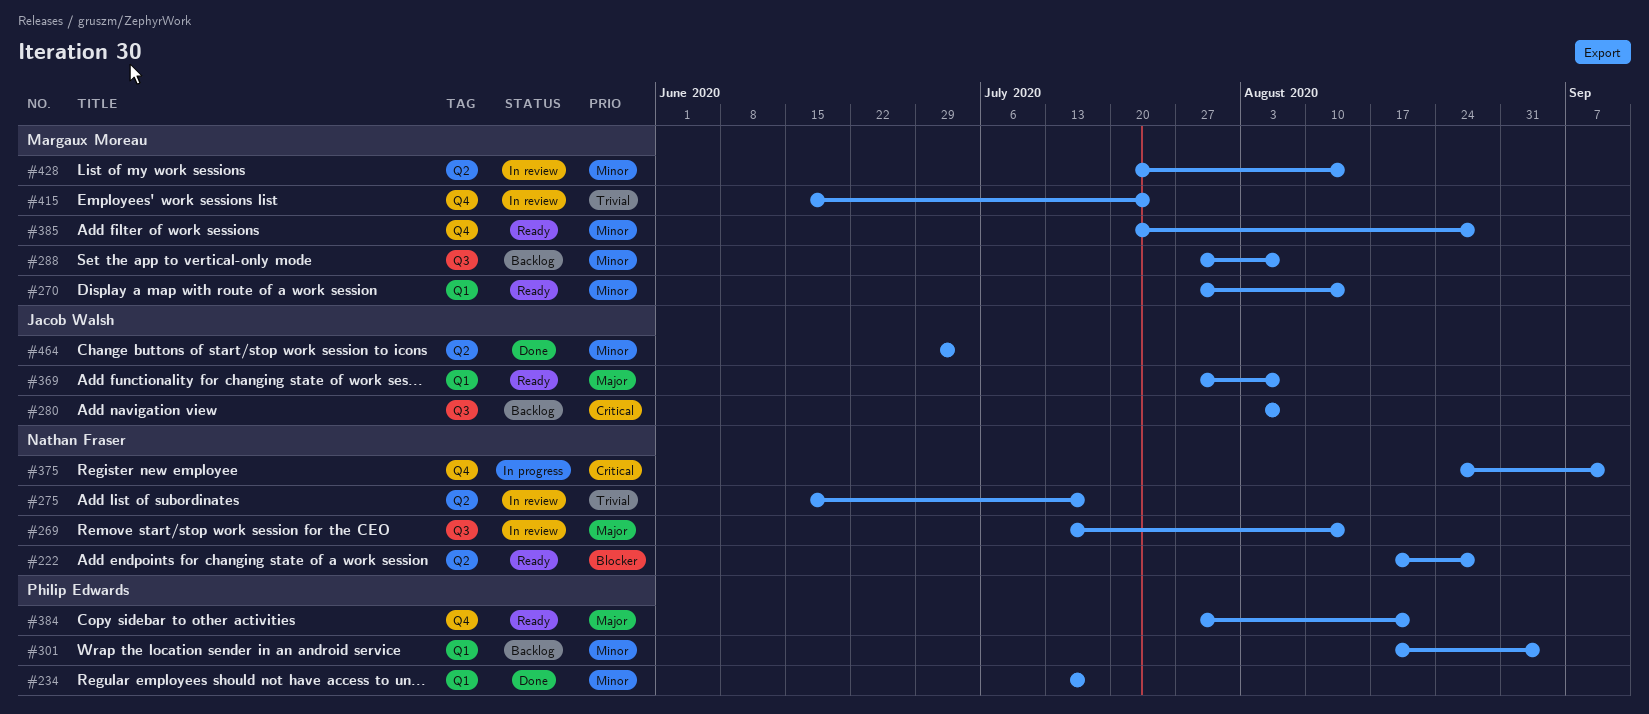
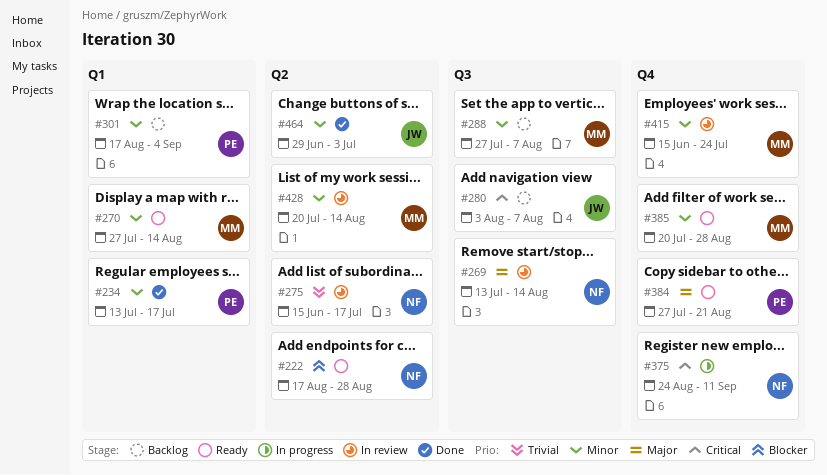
#369: present -> none
#415, priority: Trivial -> Minor

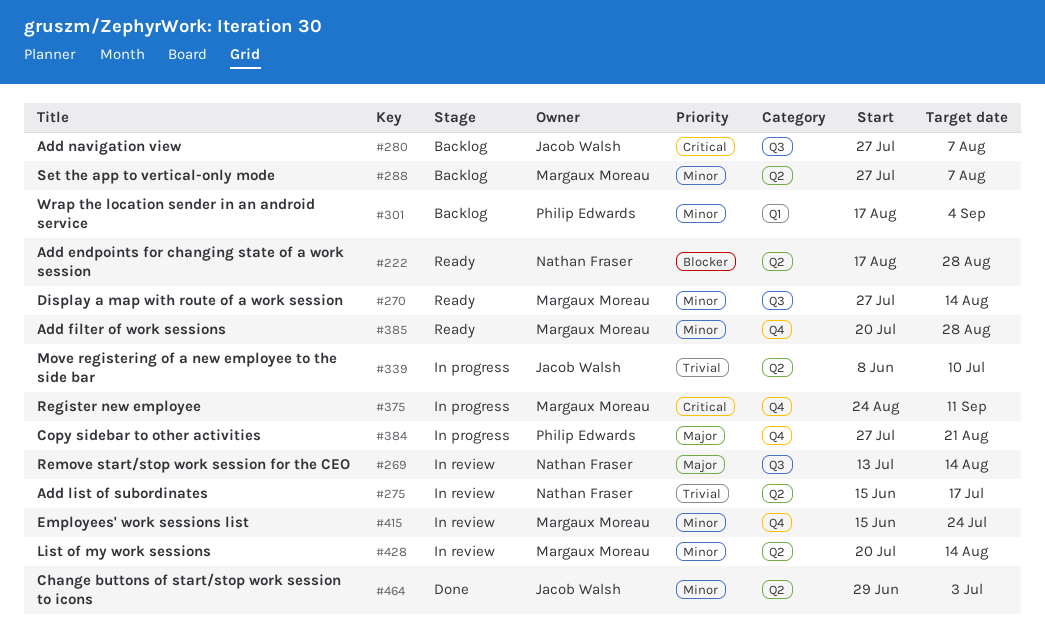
#234: present -> none
#270, label: Q1 -> Q3
#280, start: Aug 3 -> Jul 27
#288, label: Q3 -> Q2
#339: none -> present
#375, owner: Nathan Fraser -> Margaux Moreau
#384, status: Ready -> In progress

